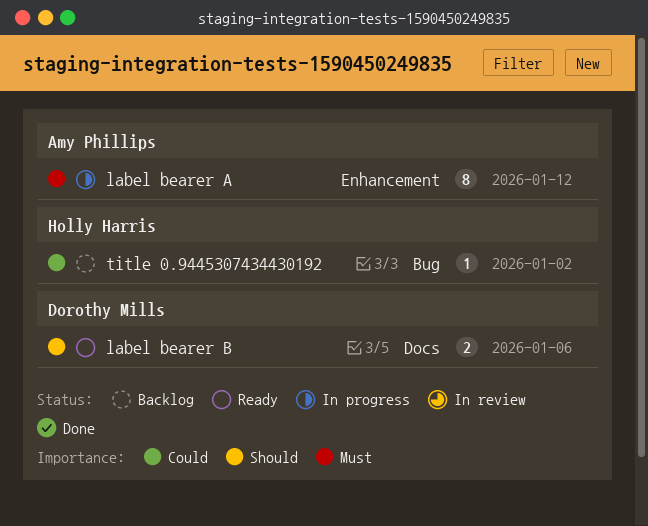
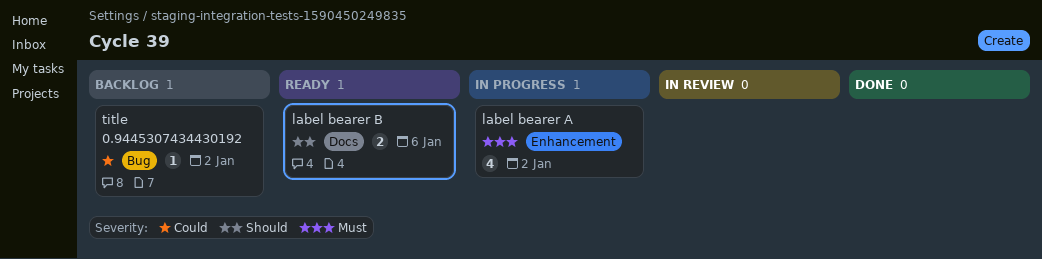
label bearer A, estimate: 8 -> 4
label bearer A, due: Jan 12 -> Jan 2

